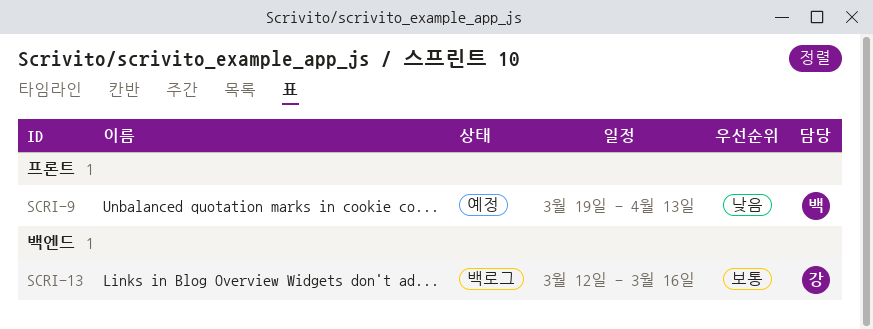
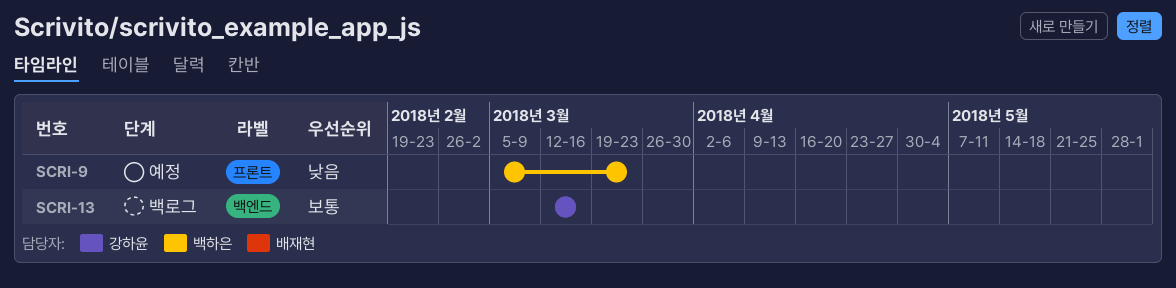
SCRI-9, start: Mar 19 -> Mar 5
SCRI-9, due: Apr 13 -> Mar 23

